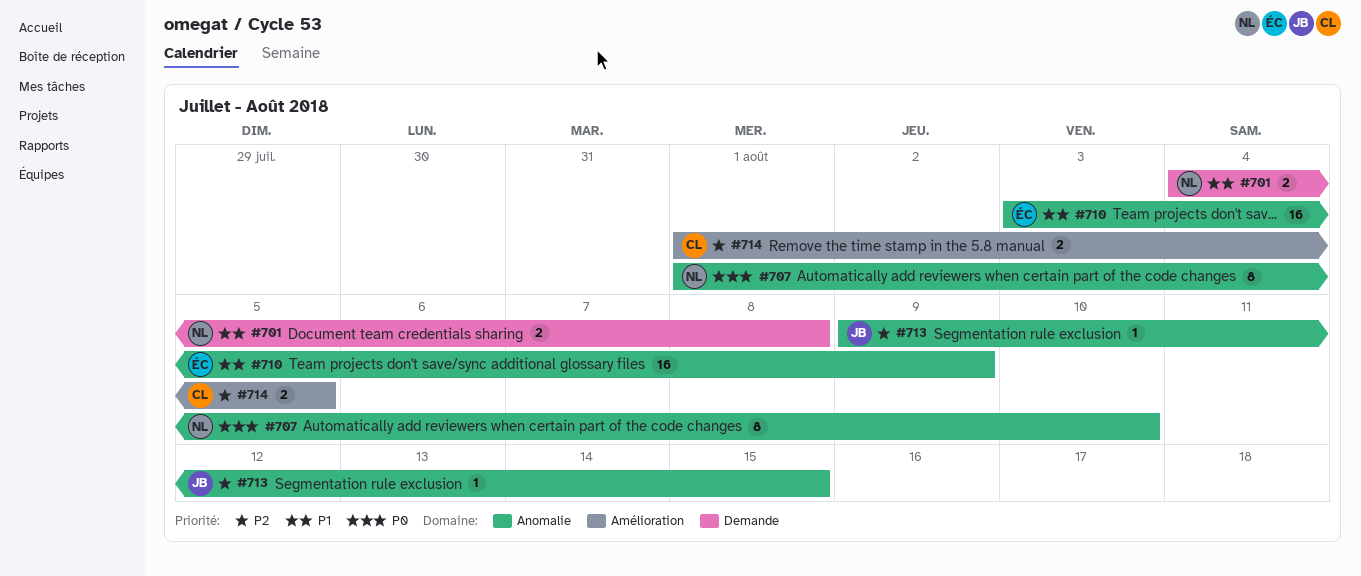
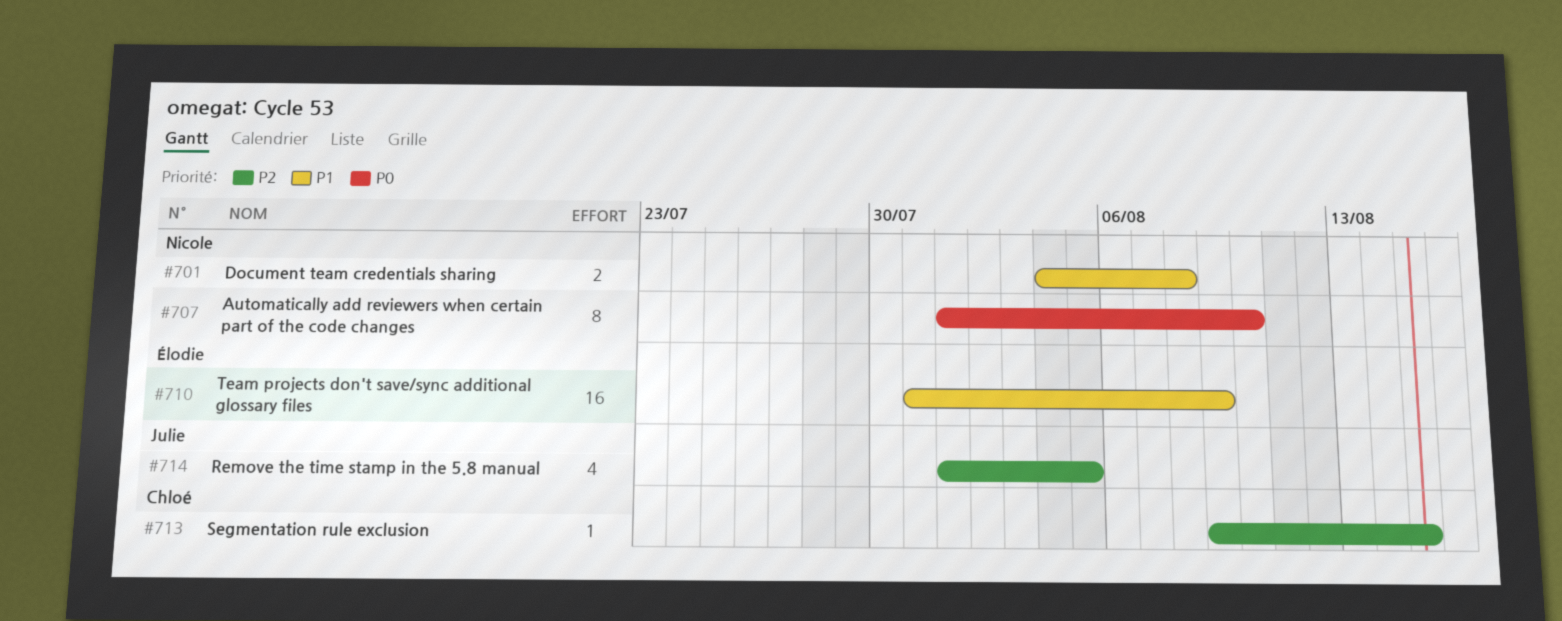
#710, start: Aug 3 -> Jul 31
#713, owner: Julie -> Chloé
#714, owner: Chloé -> Julie
#714, estimate: 2 -> 4

